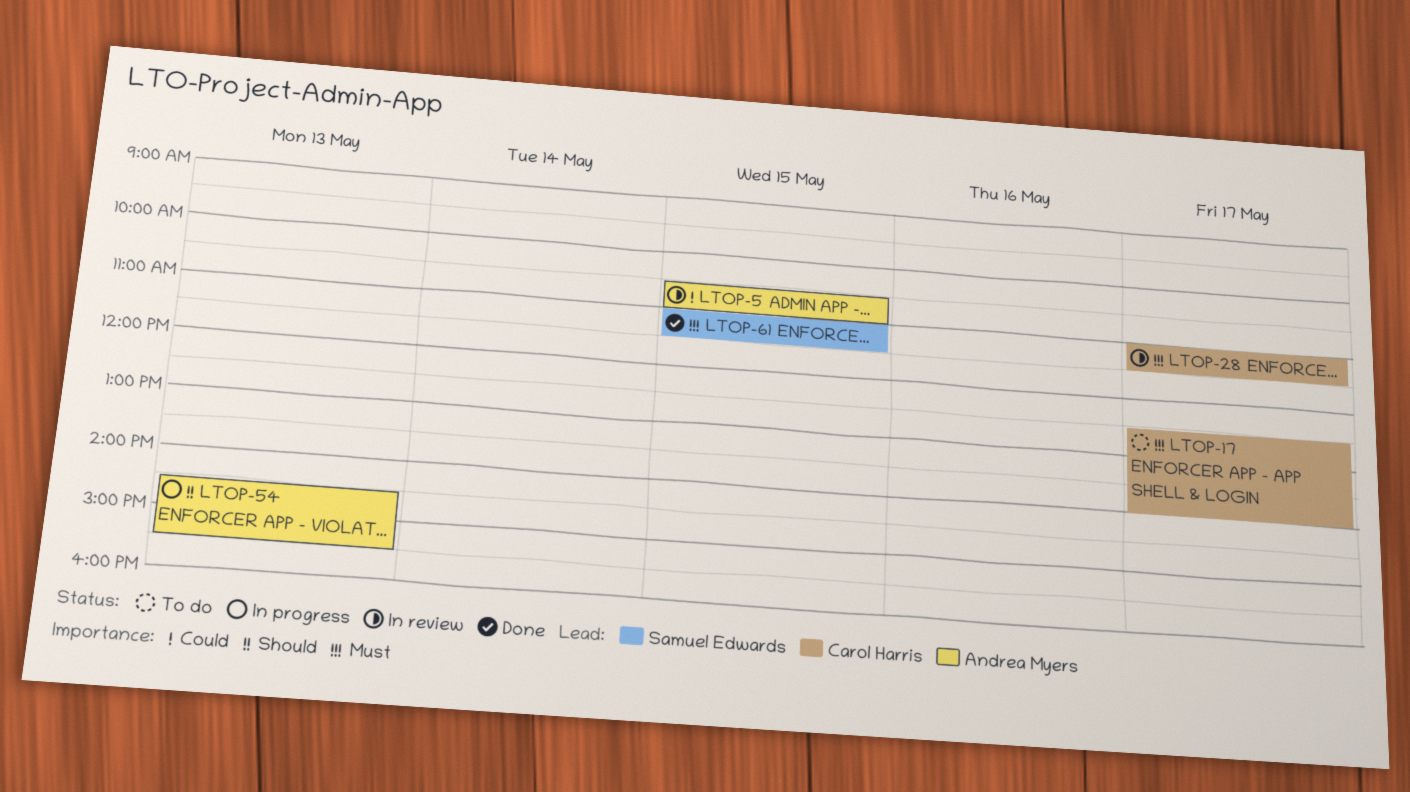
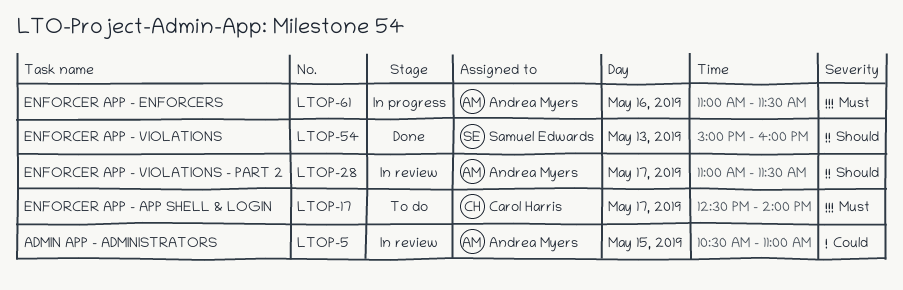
LTOP-28, owner: Carol Harris -> Andrea Myers
LTOP-28, priority: Must -> Should
LTOP-54, status: In progress -> Done
LTOP-54, owner: Andrea Myers -> Samuel Edwards
LTOP-54, begins: 14:30 -> 15:00
LTOP-54, ends: 15:30 -> 16:00
LTOP-61, status: Done -> In progress
LTOP-61, owner: Samuel Edwards -> Andrea Myers
LTOP-61, day: May 15 -> May 16

